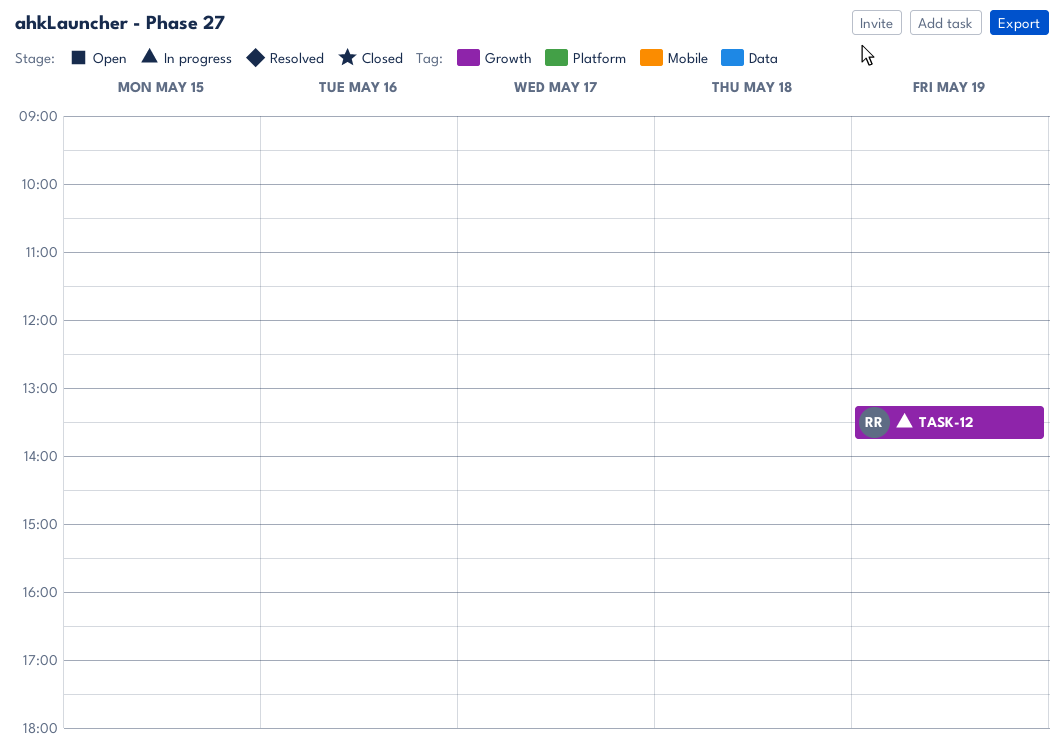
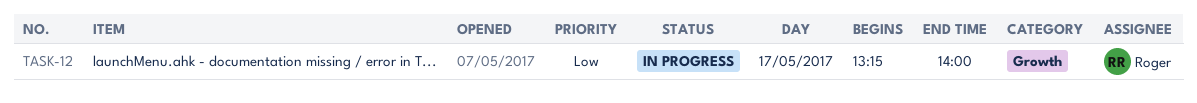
TASK-12, day: May 19 -> May 17
TASK-12, ends: 13:45 -> 14:00

